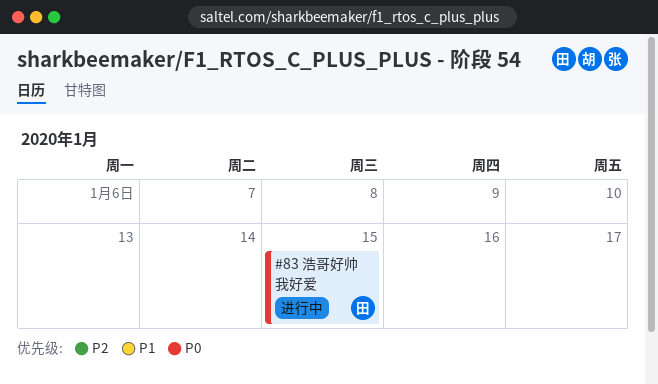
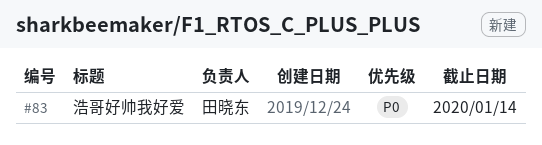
#83, due: Jan 15 -> Jan 14

